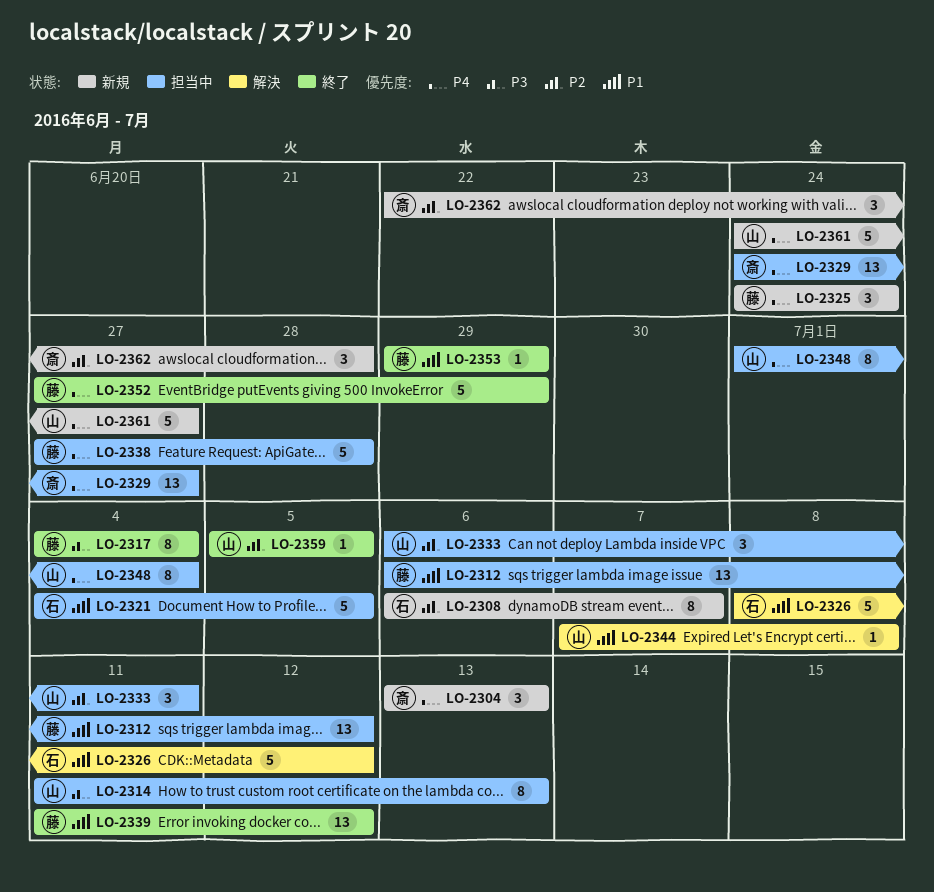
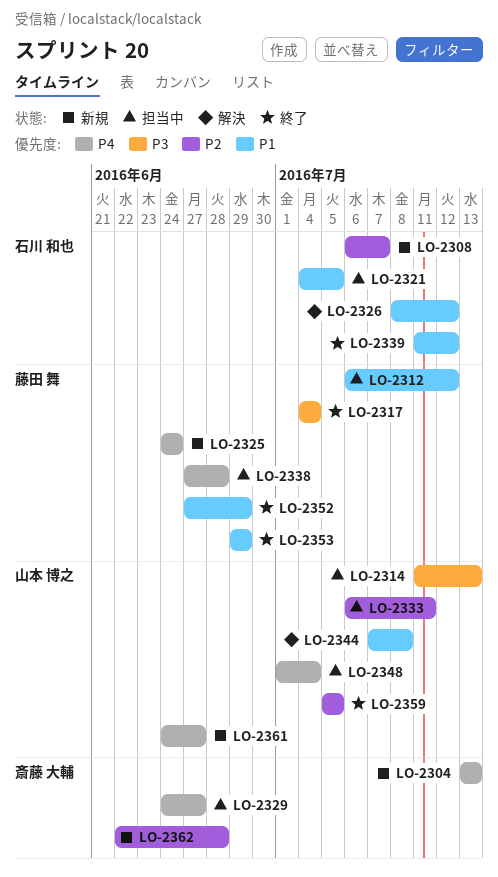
LO-2339, owner: 藤田 舞 -> 石川 和也
LO-2352, priority: P4 -> P1

